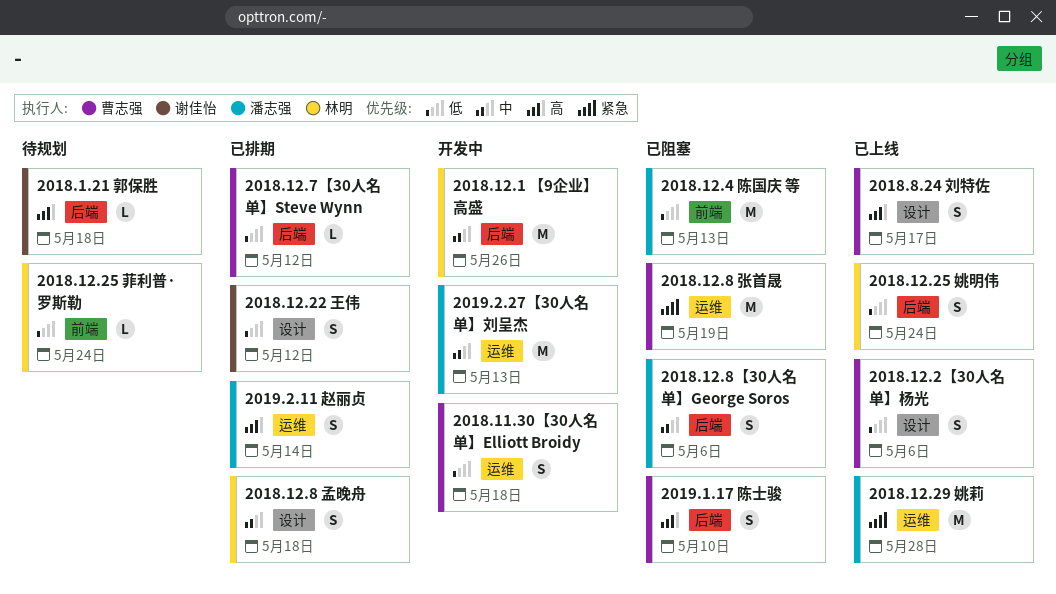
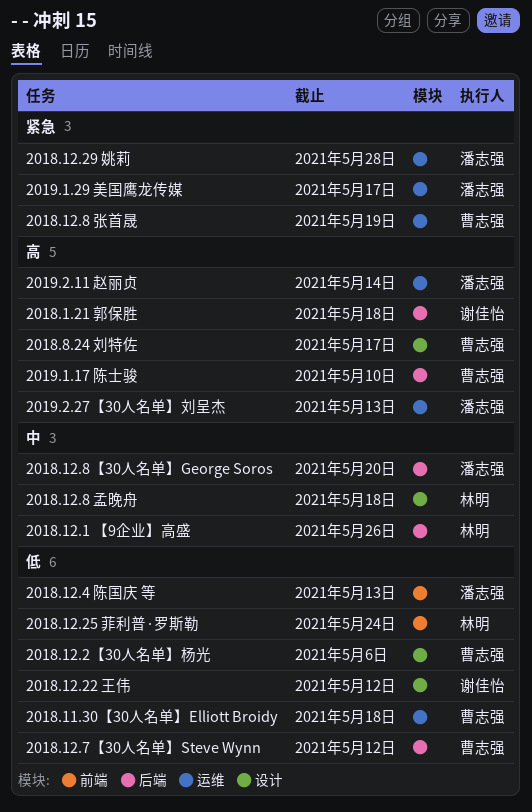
2018.12.25 姚明伟: present -> none
2018.12.8【30人名单】George Soros, due: May 6 -> May 20
2019.1.29 美国鹰龙传媒: none -> present
2019.2.27【30人名单】刘呈杰, priority: 中 -> 高

